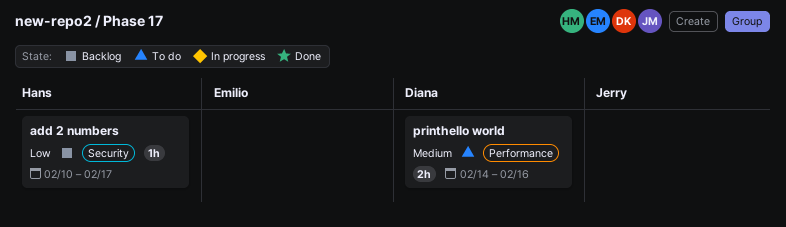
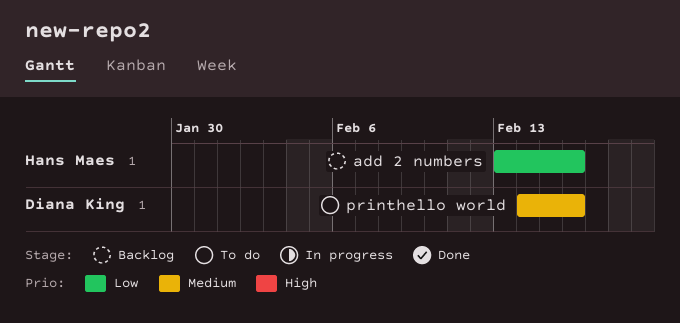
add 2 numbers, start: Feb 10 -> Feb 13
add 2 numbers, due: Feb 17 -> Feb 16

